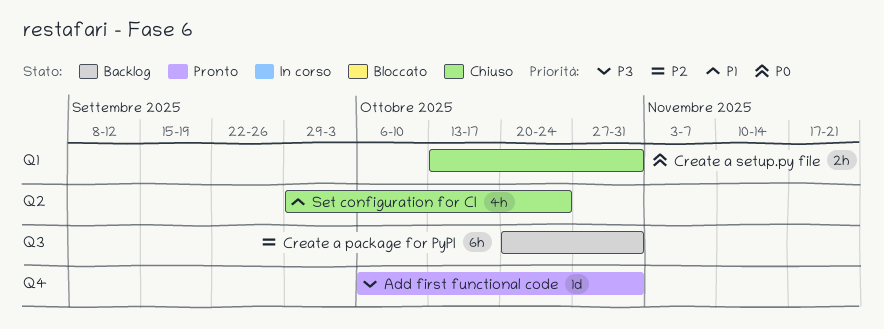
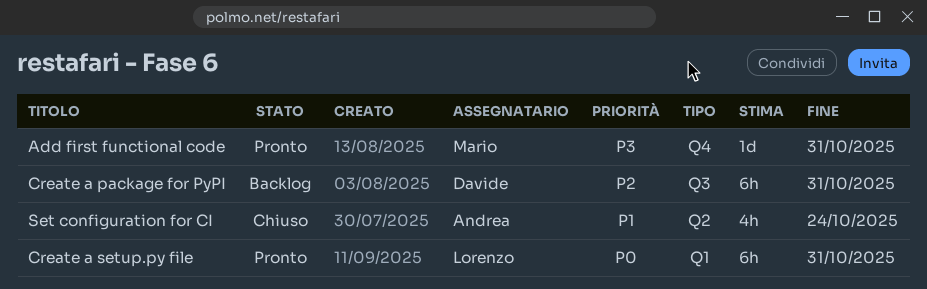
Create a setup.py file, status: Chiuso -> Pronto
Create a setup.py file, estimate: 2h -> 6h

